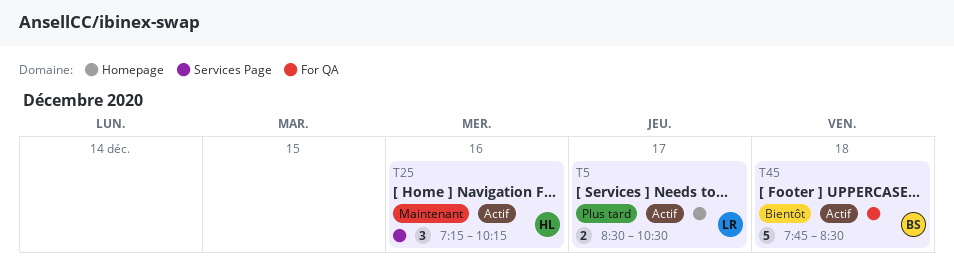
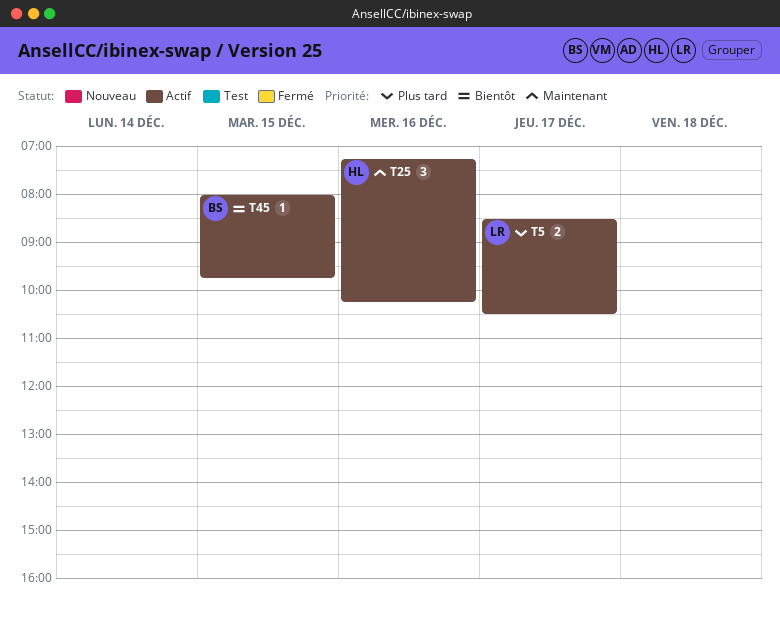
T45, estimate: 5 -> 1
T45, day: Dec 18 -> Dec 15
T45, begins: 07:45 -> 08:00
T45, ends: 08:30 -> 09:45

